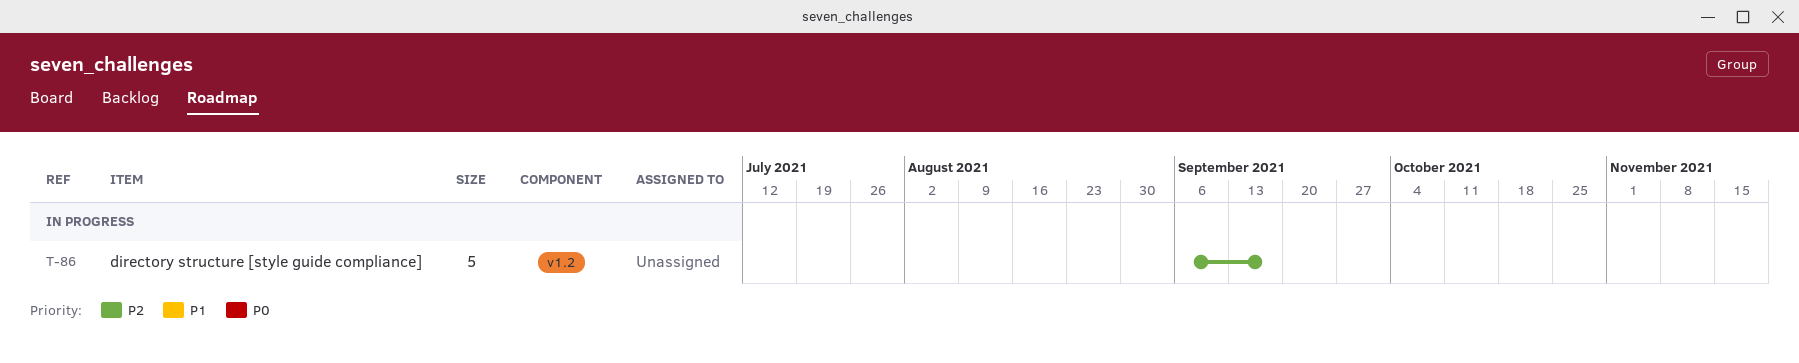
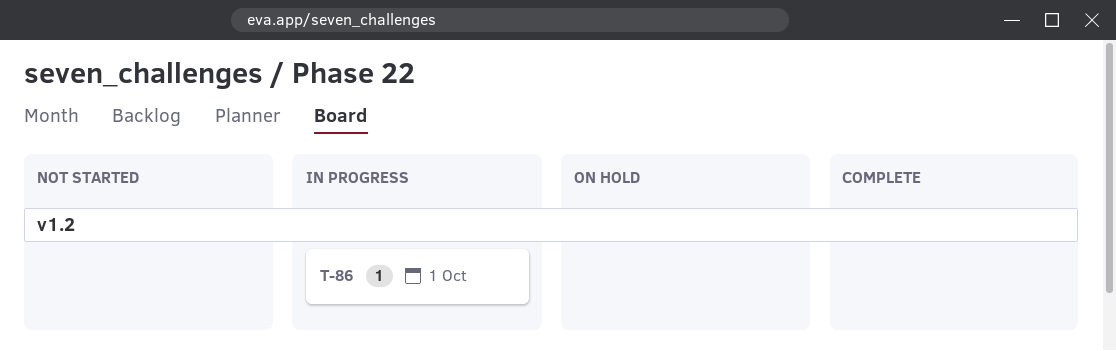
T-86, estimate: 5 -> 1
T-86, due: Sep 17 -> Oct 1

